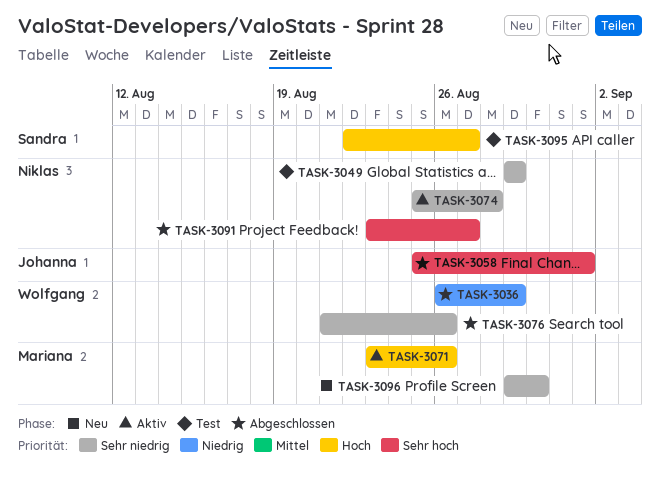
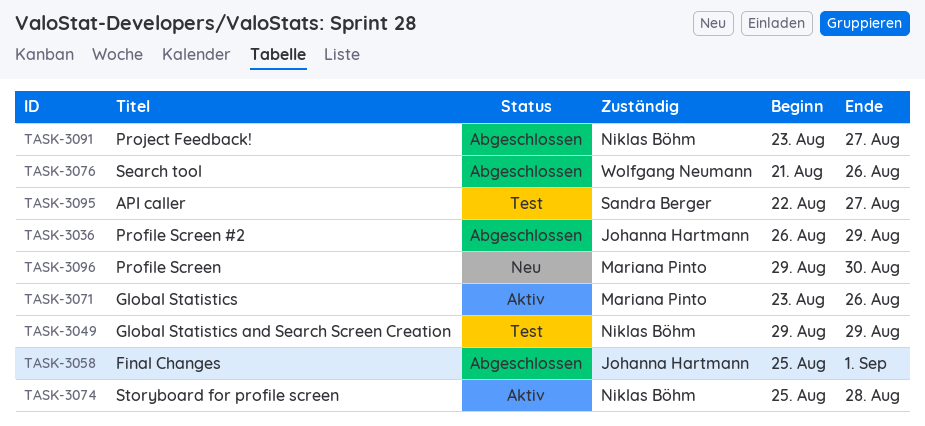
TASK-3036, owner: Wolfgang Neumann -> Johanna Hartmann

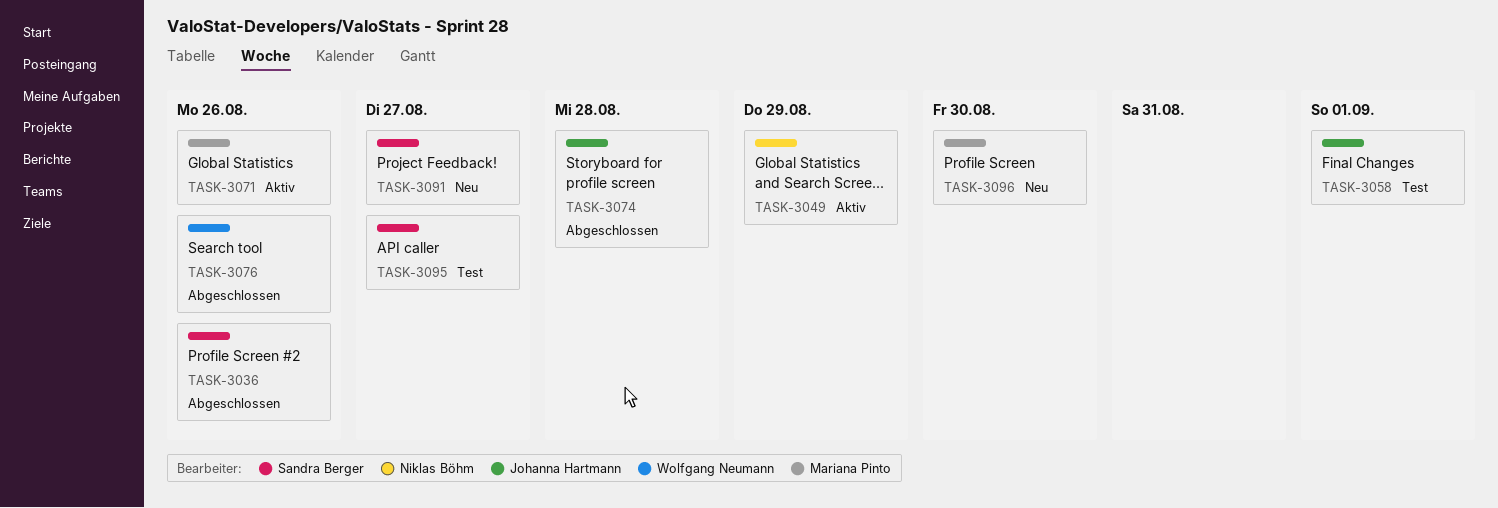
TASK-3036, owner: Johanna Hartmann -> Sandra Berger
TASK-3036, due: Aug 29 -> Aug 26
TASK-3049, status: Test -> Aktiv
TASK-3058, status: Abgeschlossen -> Test
TASK-3074, status: Aktiv -> Abgeschlossen
TASK-3074, owner: Niklas Böhm -> Johanna Hartmann
TASK-3091, status: Abgeschlossen -> Neu
TASK-3091, owner: Niklas Böhm -> Sandra Berger

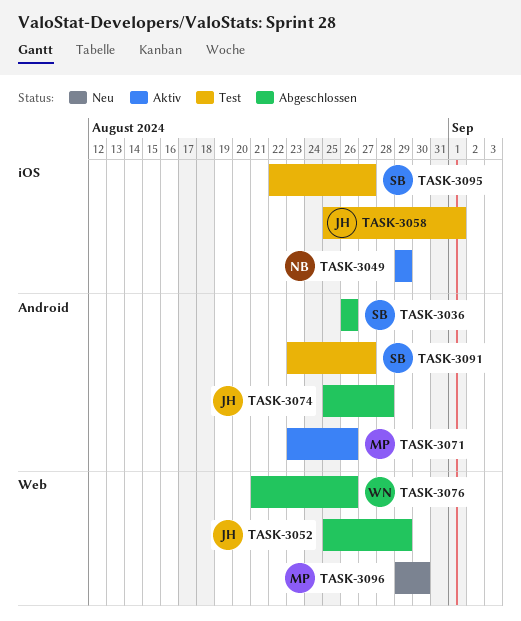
TASK-3052: none -> present
TASK-3091, status: Neu -> Test

